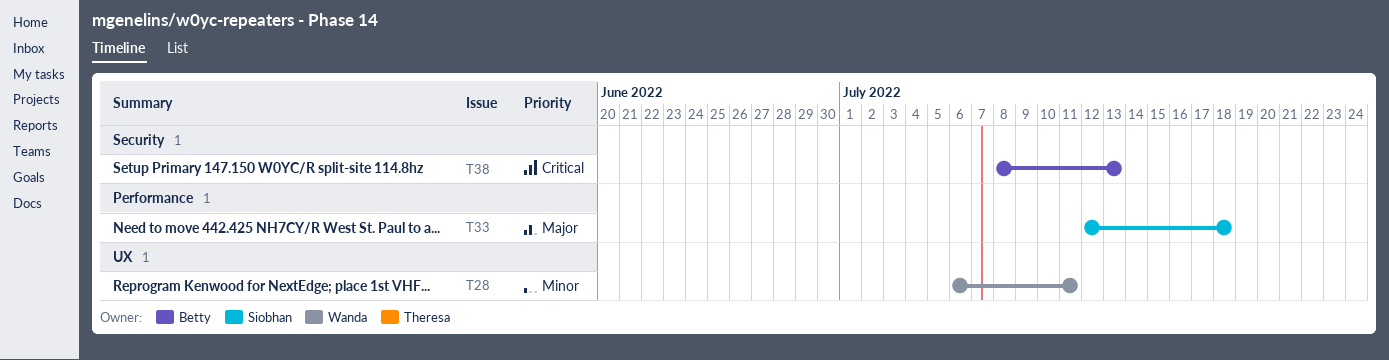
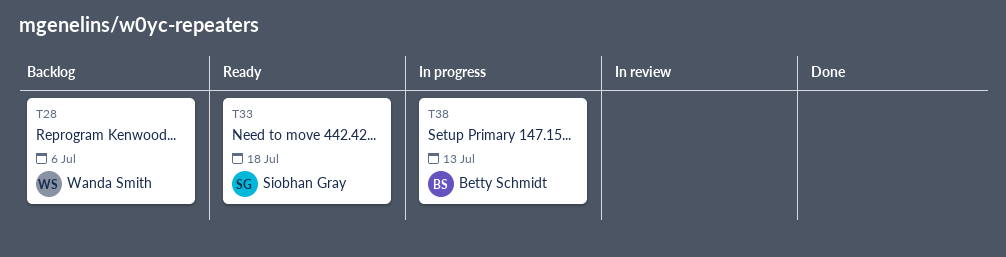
T28, due: Jul 11 -> Jul 6

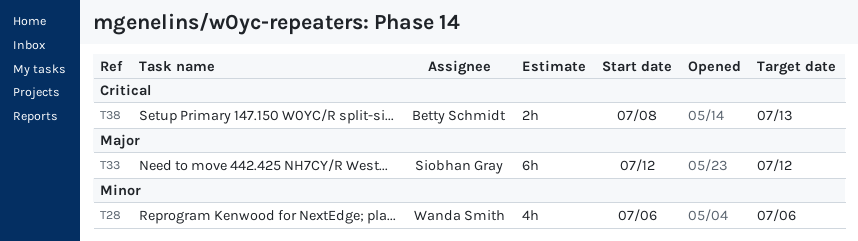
T33, due: Jul 18 -> Jul 12

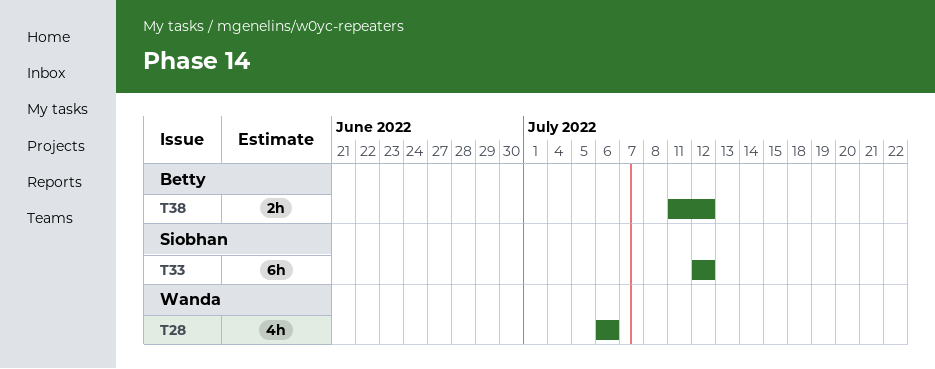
T38, start: Jul 8 -> Jul 11
T38, due: Jul 13 -> Jul 12

